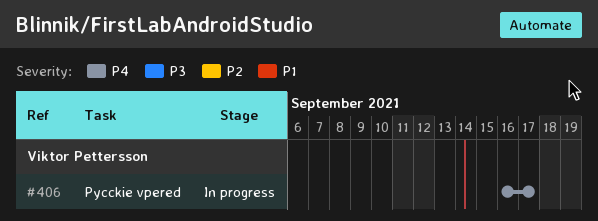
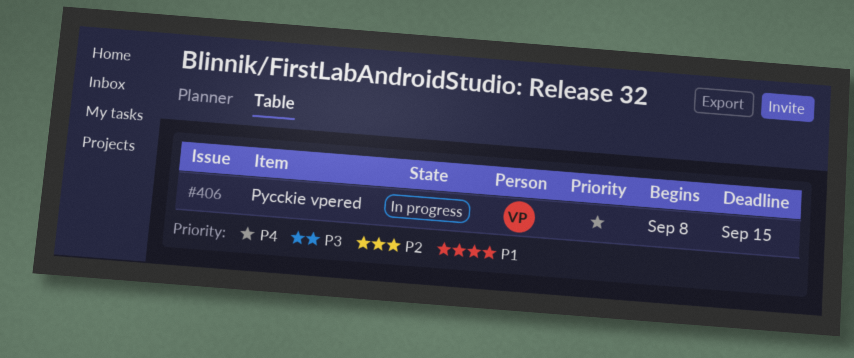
#406, start: Sep 16 -> Sep 8
#406, due: Sep 17 -> Sep 15

